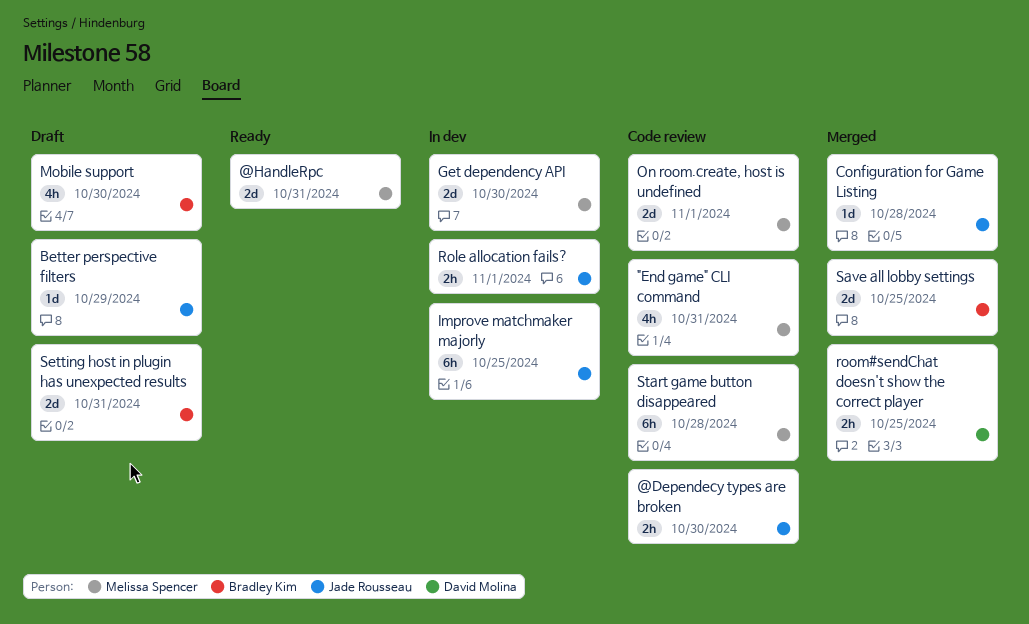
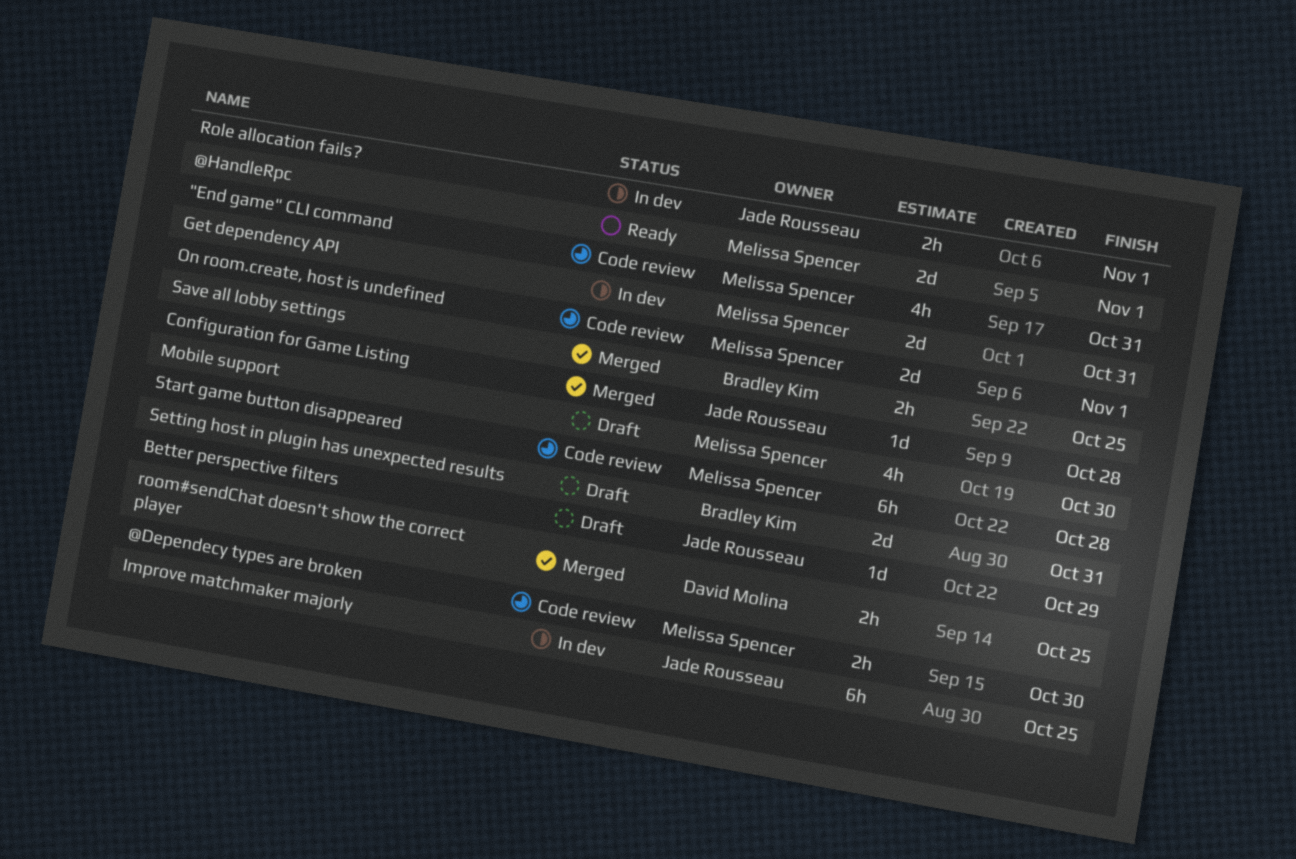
@Dependecy types are broken, owner: Jade Rousseau -> Melissa Spencer
@HandleRpc, due: Oct 31 -> Nov 1
Get dependency API, due: Oct 30 -> Oct 31
Mobile support, owner: Bradley Kim -> Melissa Spencer
Save all lobby settings, estimate: 2d -> 2h

